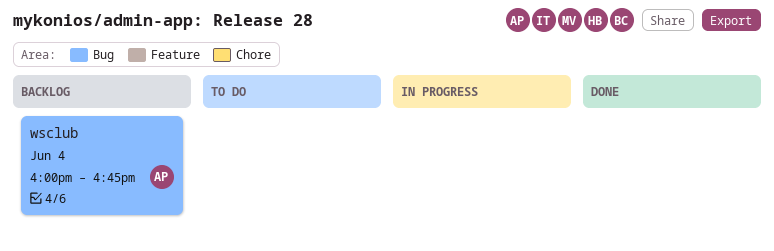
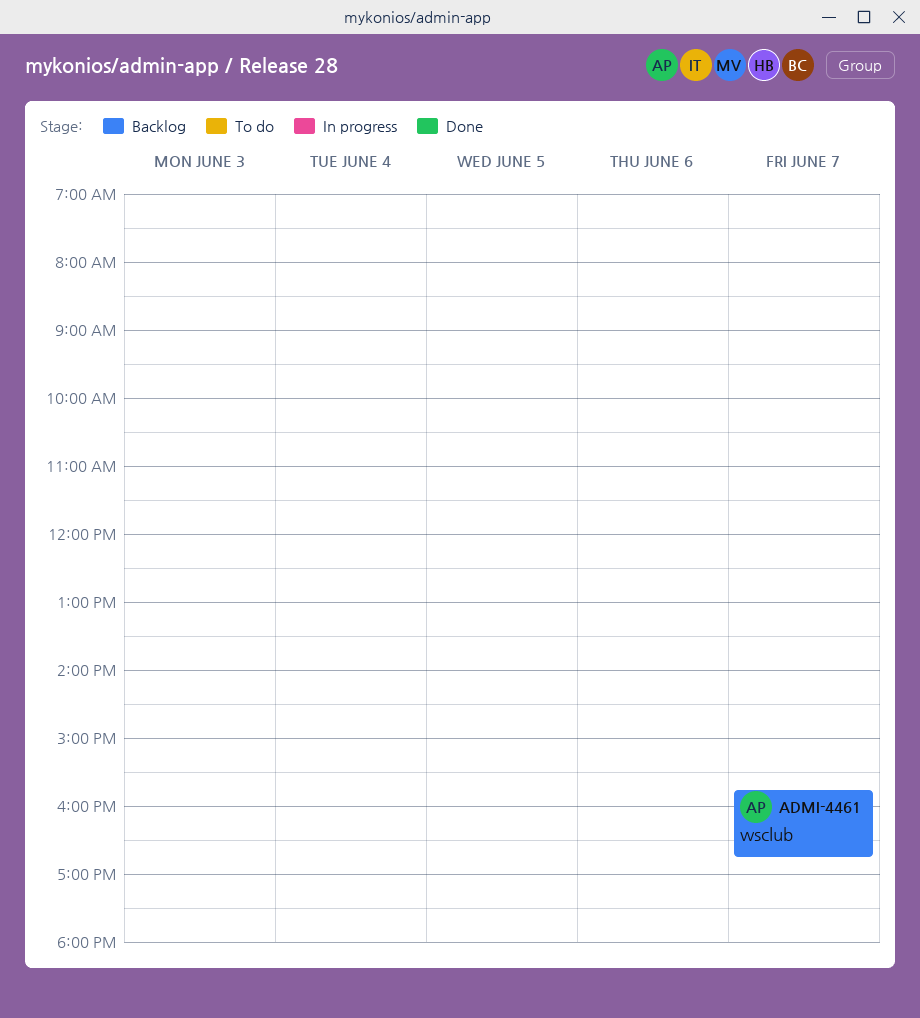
wsclub, day: Jun 4 -> Jun 7
wsclub, begins: 16:00 -> 15:45

